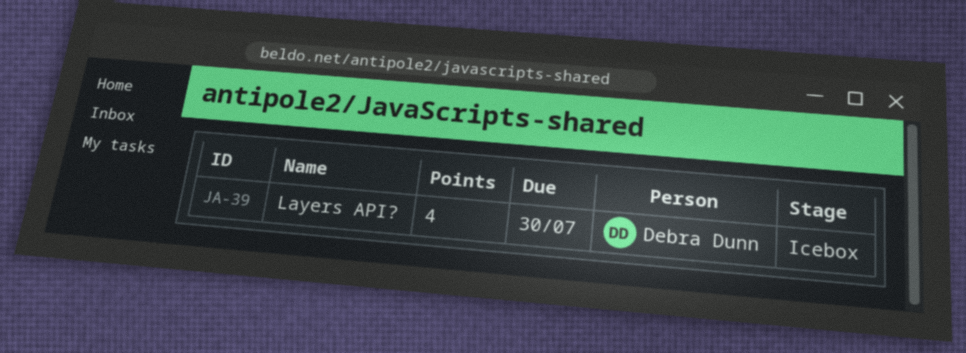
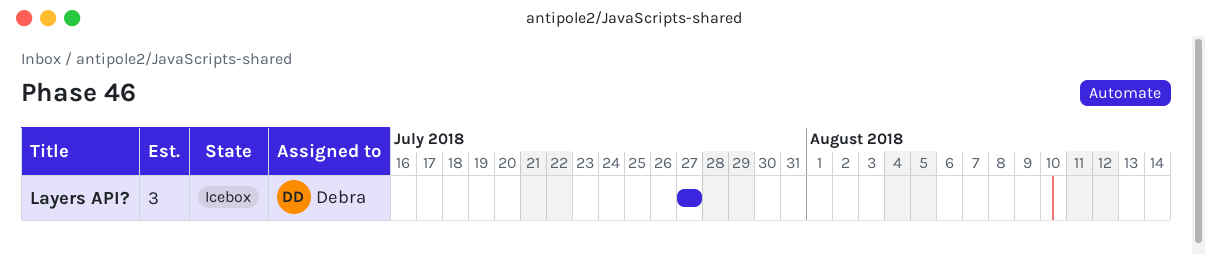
Layers API?, estimate: 4 -> 3
Layers API?, due: Jul 30 -> Jul 27

